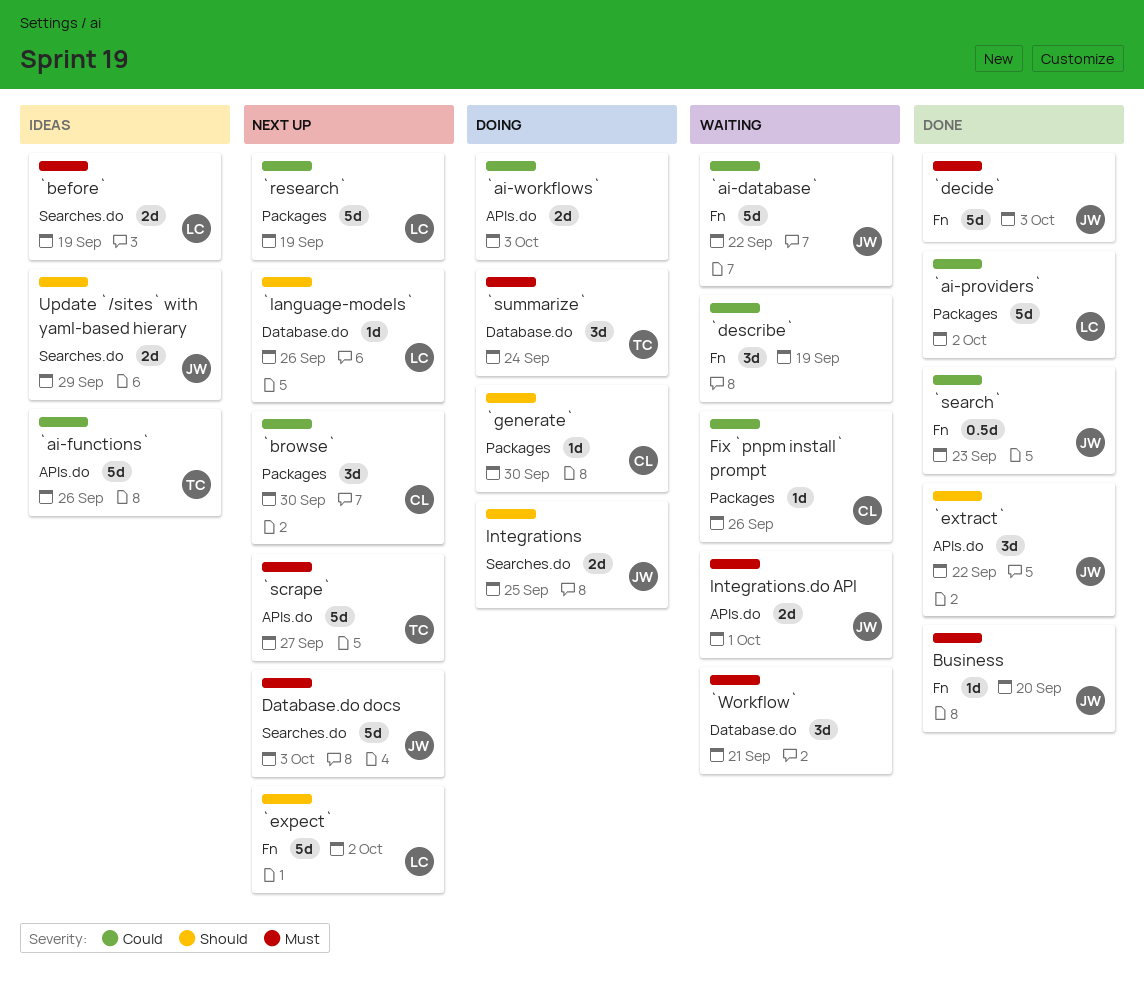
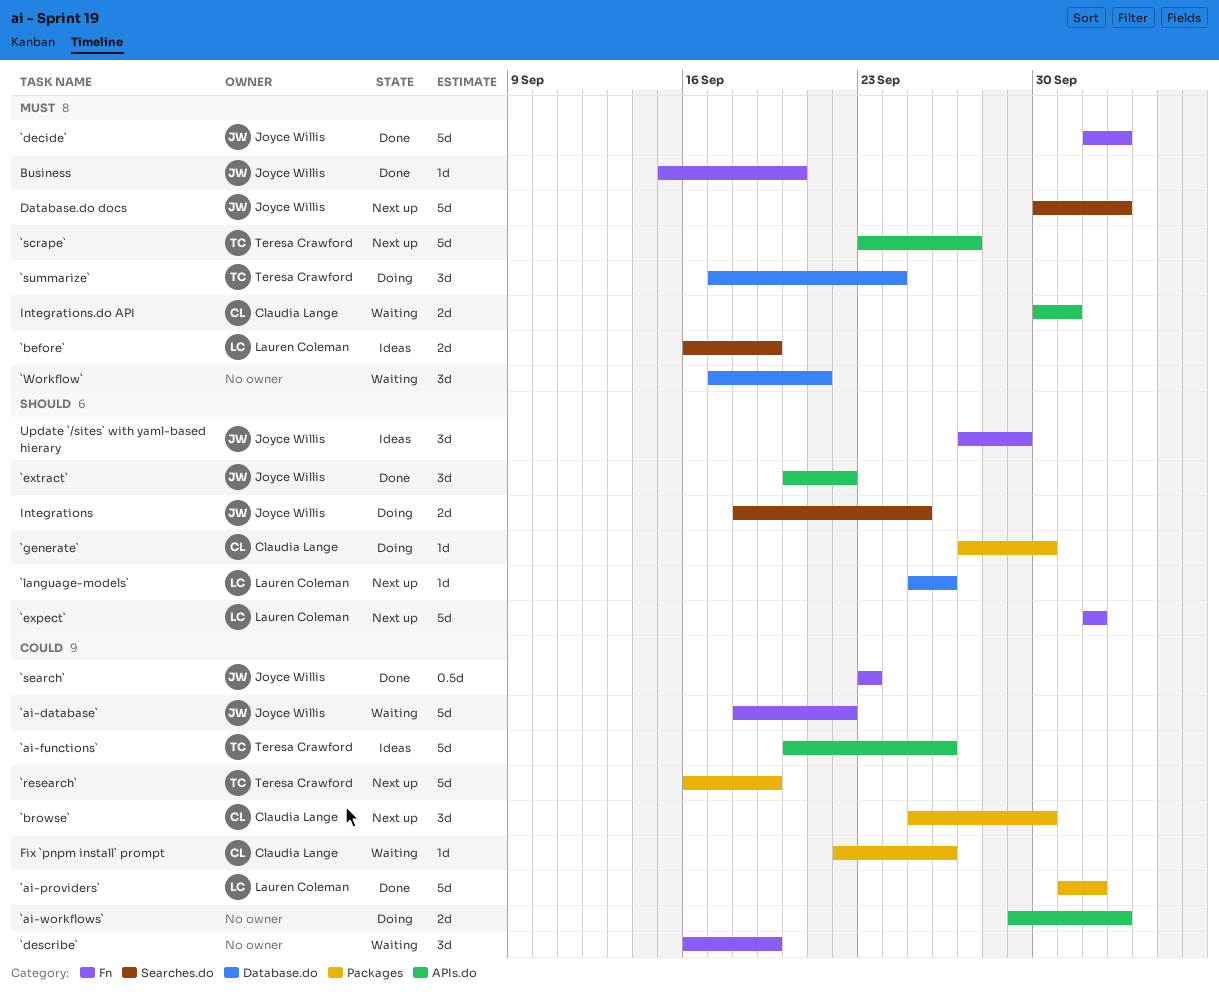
`research`, owner: Lauren Coleman -> Teresa Crawford
Integrations.do API, owner: Joyce Willis -> Claudia Lange
Update `/sites` with yaml-based hierary, label: Searches.do -> Fn
Update `/sites` with yaml-based hierary, estimate: 2d -> 3d

